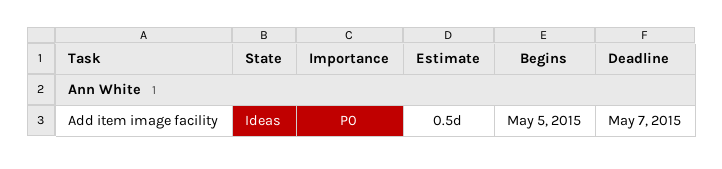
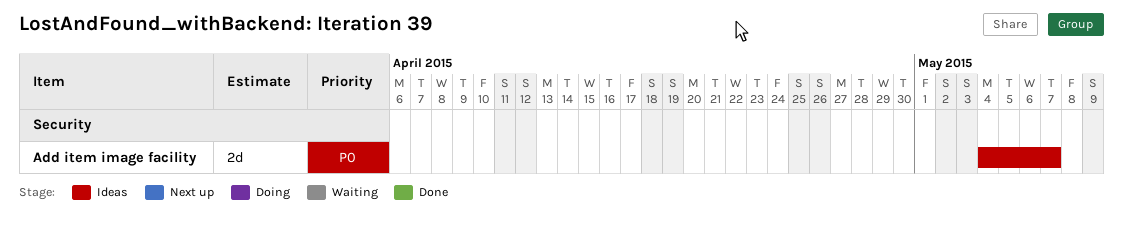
Add item image facility, estimate: 0.5d -> 2d
Add item image facility, start: May 5 -> May 4

